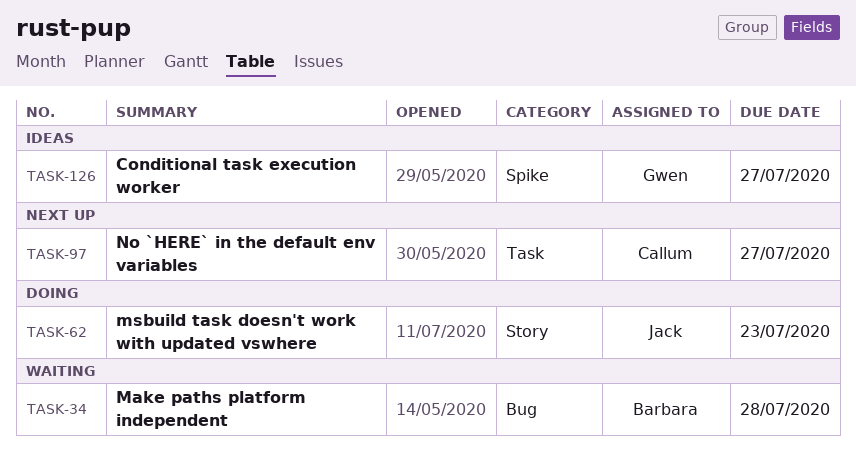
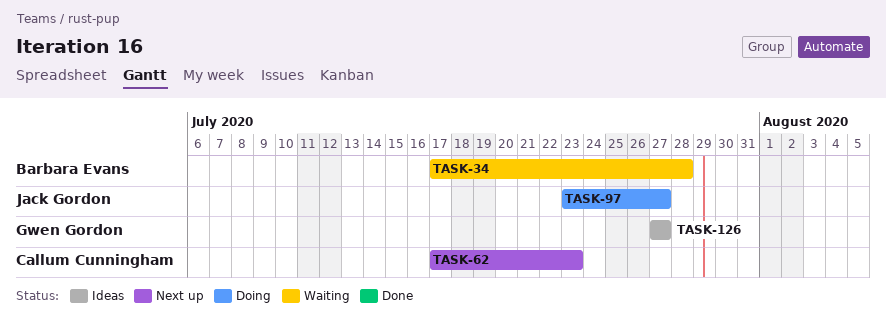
TASK-62, status: Doing -> Next up
TASK-62, owner: Jack Gordon -> Callum Cunningham
TASK-97, status: Next up -> Doing
TASK-97, owner: Callum Cunningham -> Jack Gordon

